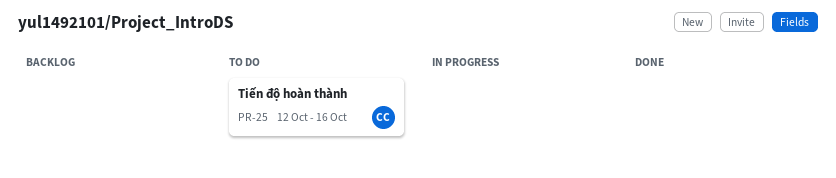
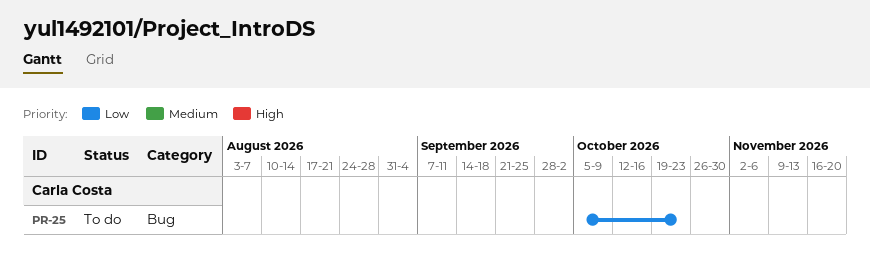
PR-25, start: Oct 12 -> Oct 5
PR-25, due: Oct 16 -> Oct 23

